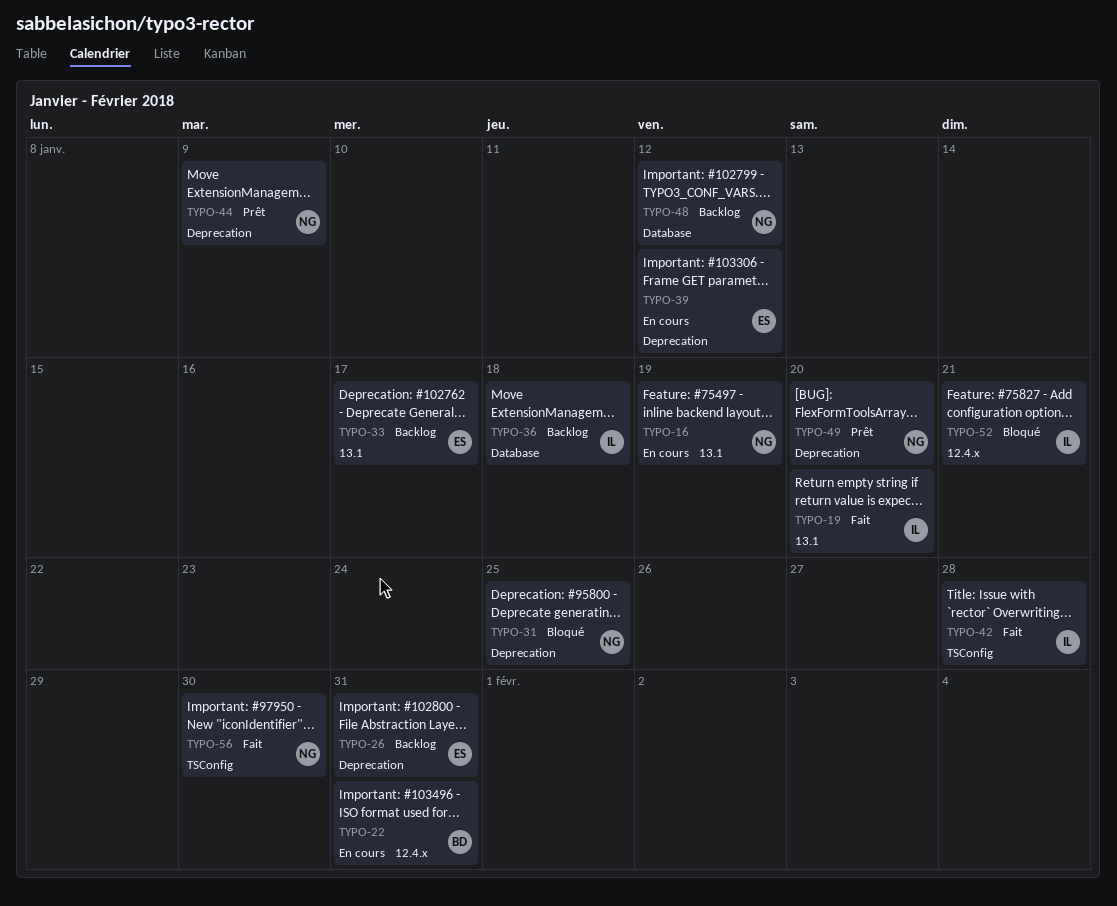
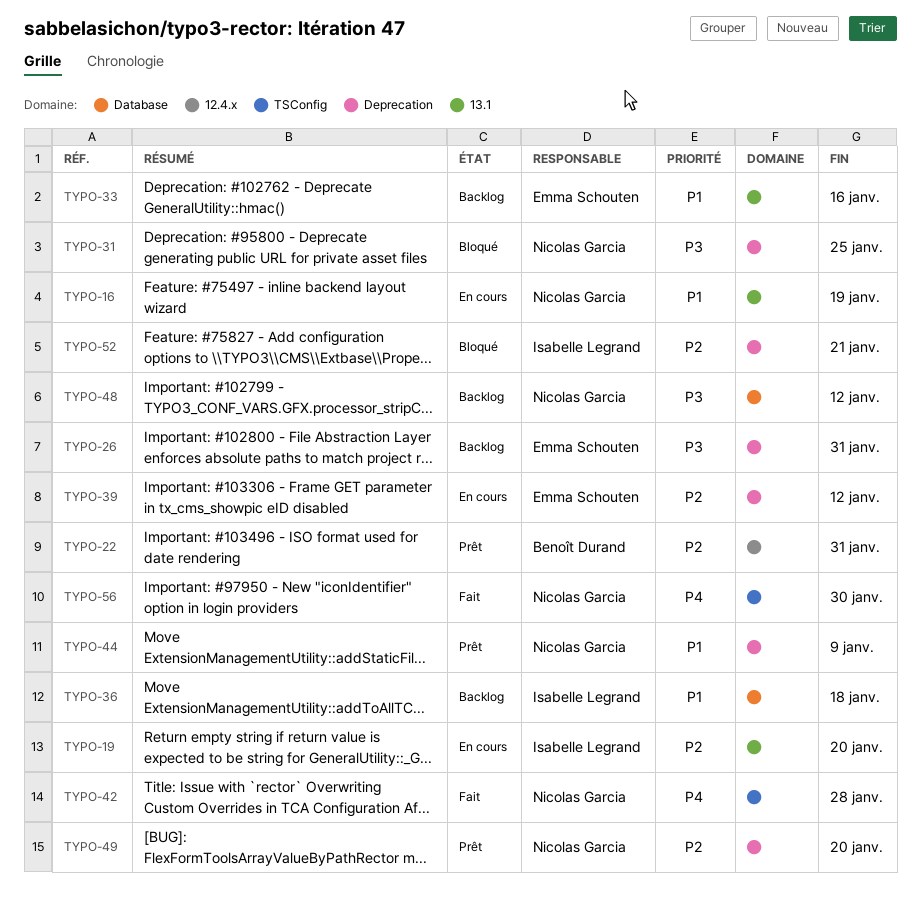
TYPO-19, status: Fait -> En cours
TYPO-22, status: En cours -> Prêt
TYPO-33, due: Jan 17 -> Jan 16
TYPO-42, owner: Isabelle Legrand -> Nicolas Garcia
TYPO-52, label: 12.4.x -> Deprecation

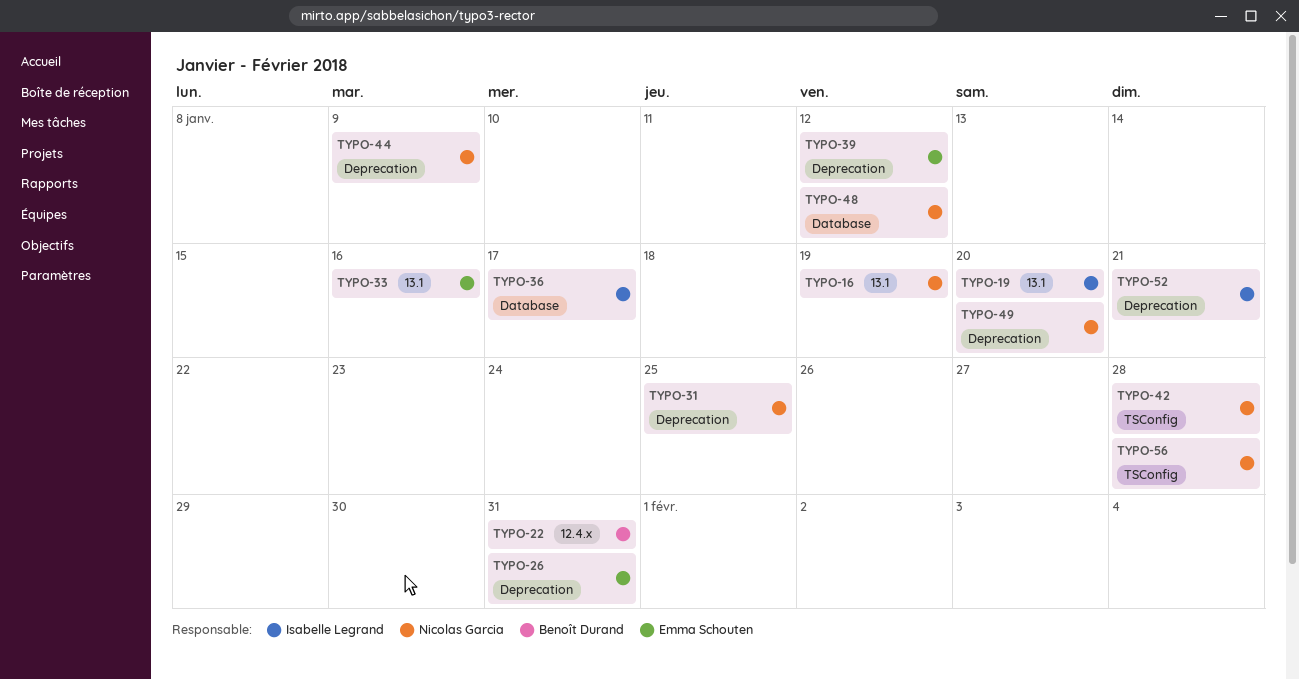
TYPO-36, due: Jan 18 -> Jan 17
TYPO-56, due: Jan 30 -> Jan 28

